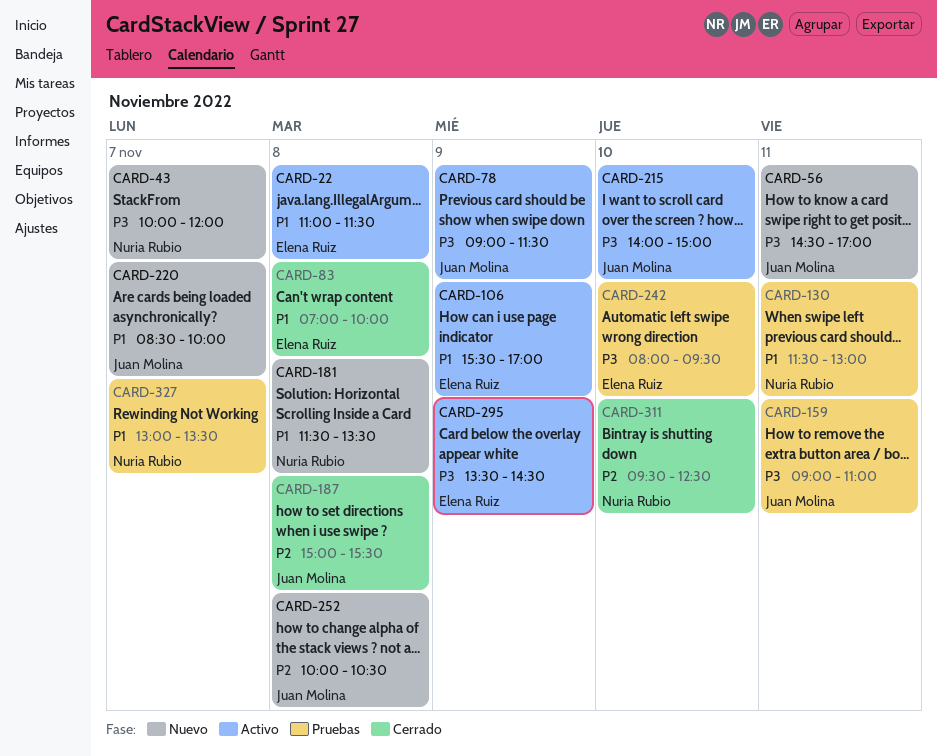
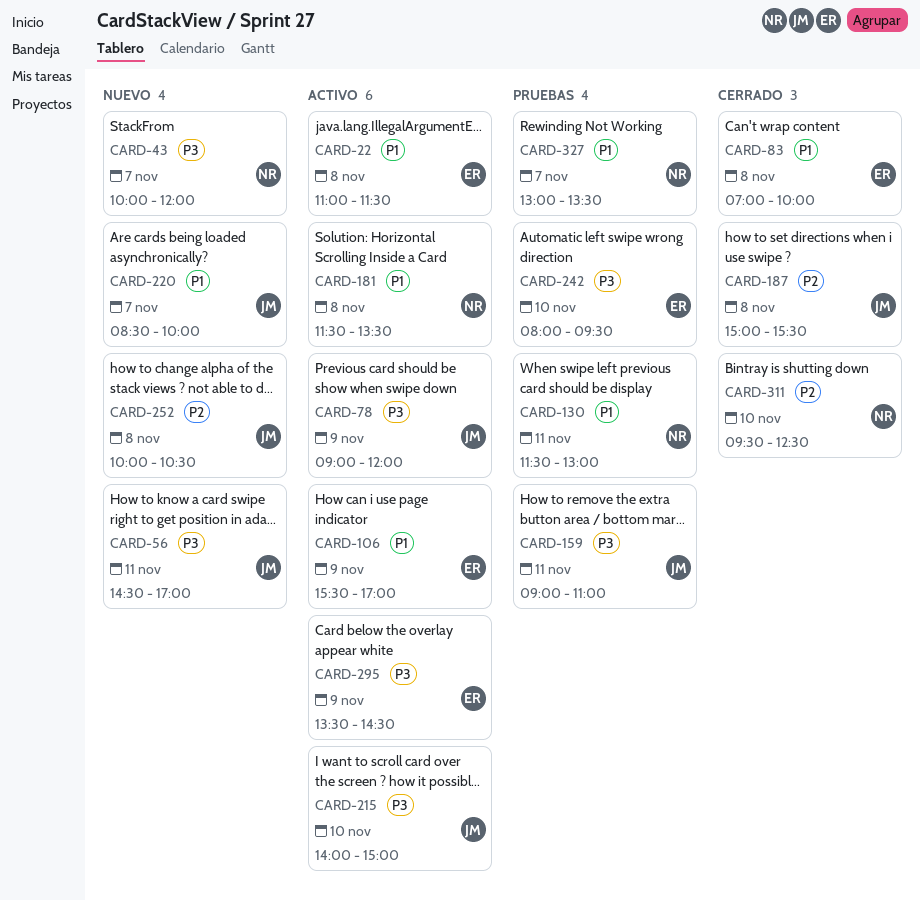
CARD-78, ends: 11:30 -> 12:00
CARD-181, status: Nuevo -> Activo

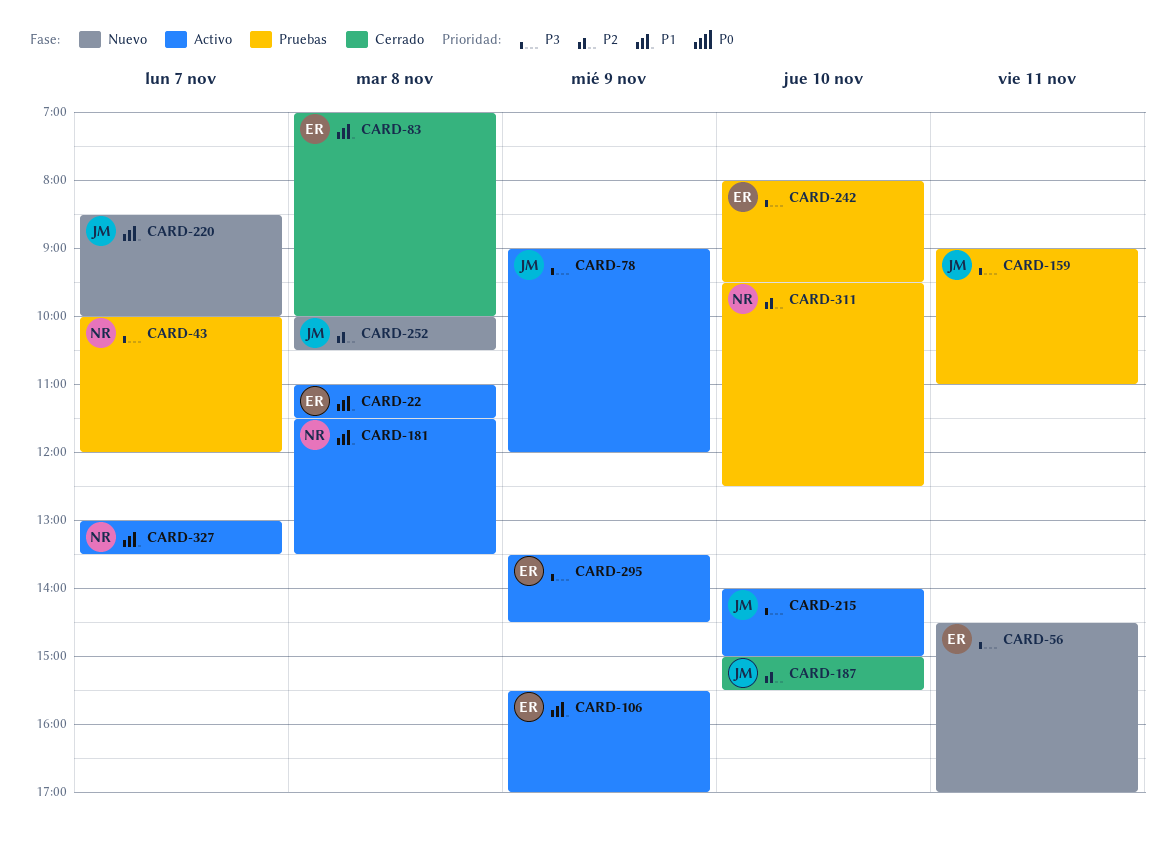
CARD-43, status: Nuevo -> Pruebas
CARD-56, owner: JM -> ER
CARD-130: present -> none
CARD-187, day: Nov 8 -> Nov 10
CARD-311, status: Cerrado -> Pruebas
CARD-327, status: Pruebas -> Activo

